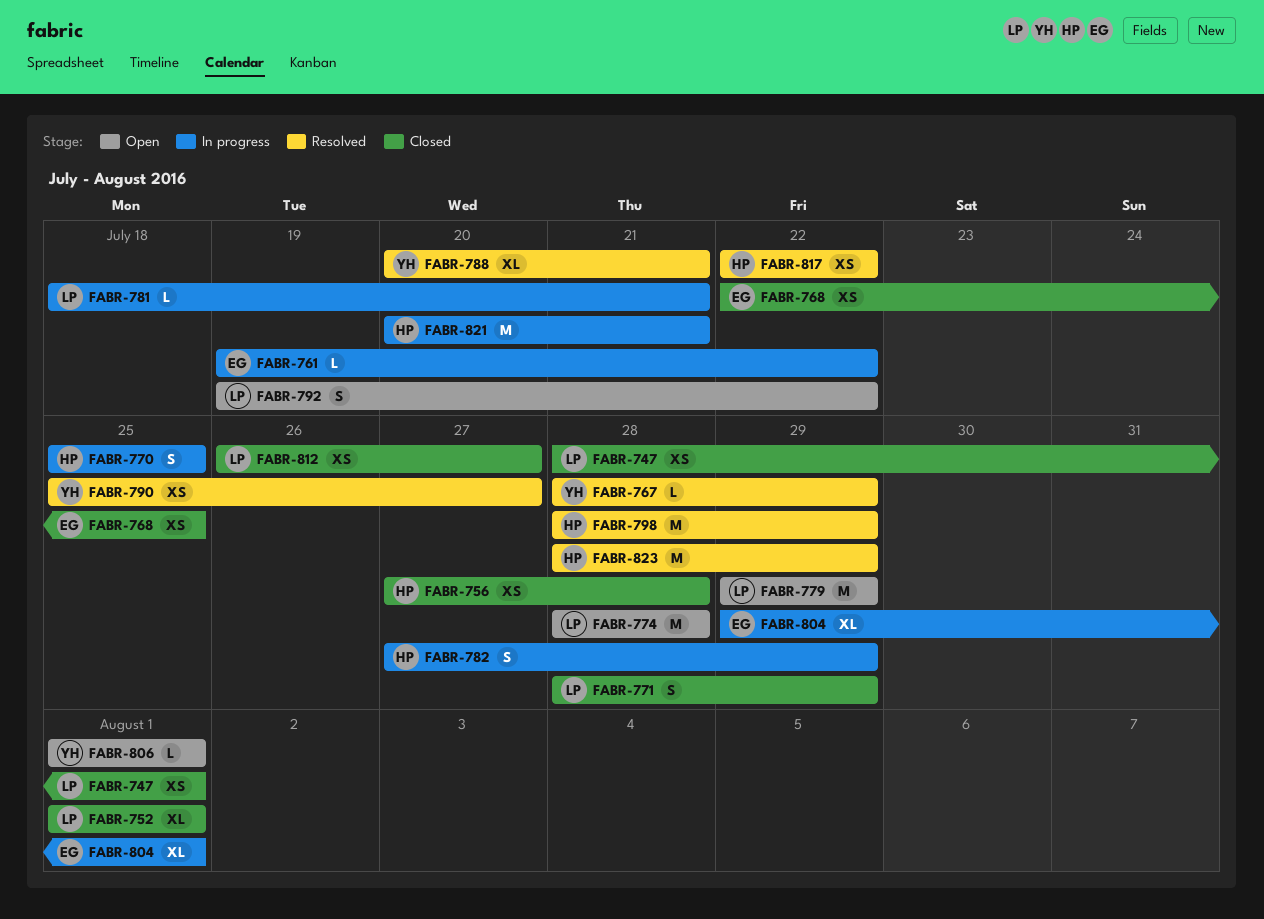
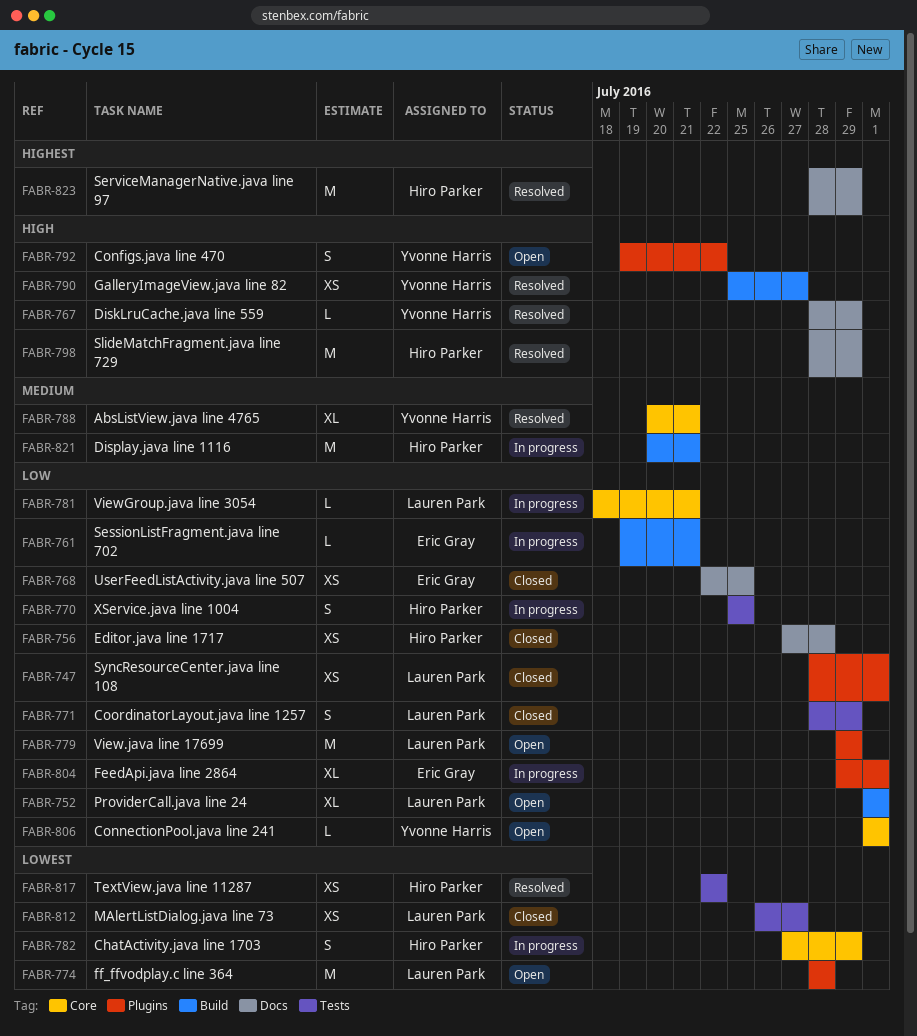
FABR-752, status: Closed -> Open
FABR-761, due: Jul 22 -> Jul 21
FABR-792, owner: Lauren Park -> Yvonne Harris

